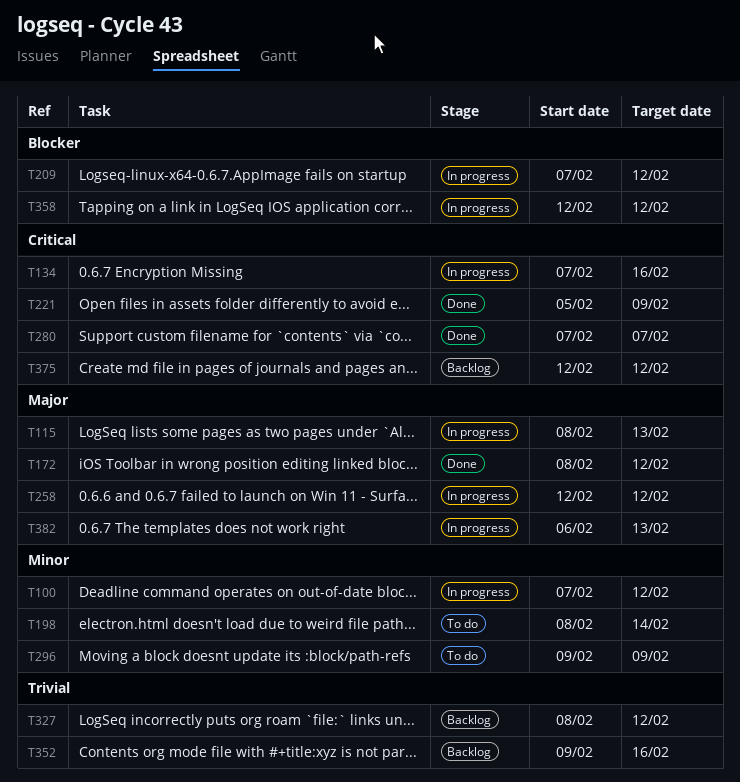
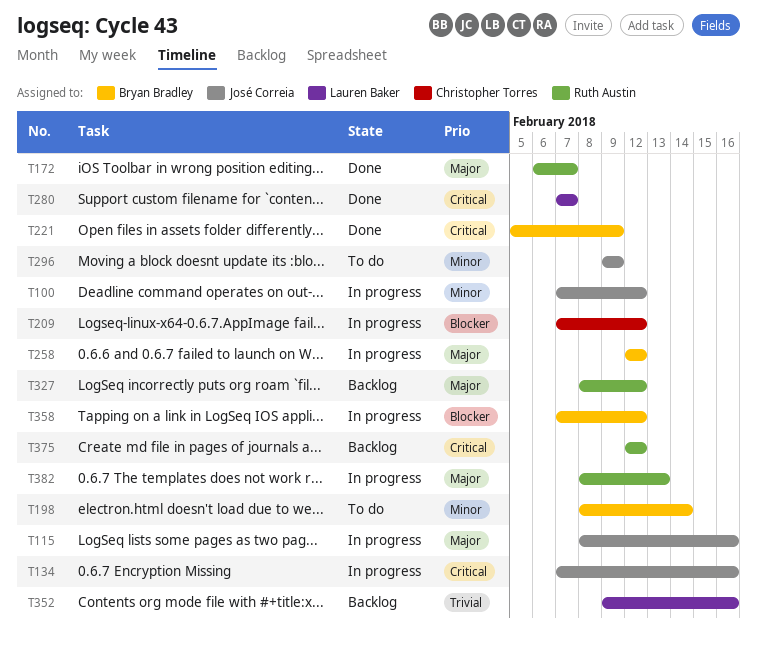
T115, due: Feb 13 -> Feb 16
T172, start: Feb 8 -> Feb 6
T172, due: Feb 12 -> Feb 7
T327, priority: Trivial -> Major
T358, start: Feb 12 -> Feb 7
T382, start: Feb 6 -> Feb 8

